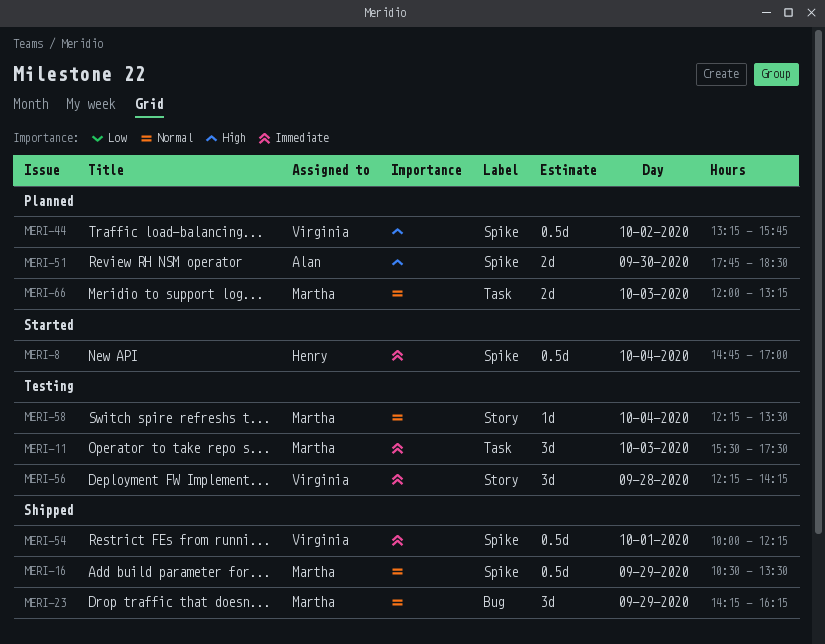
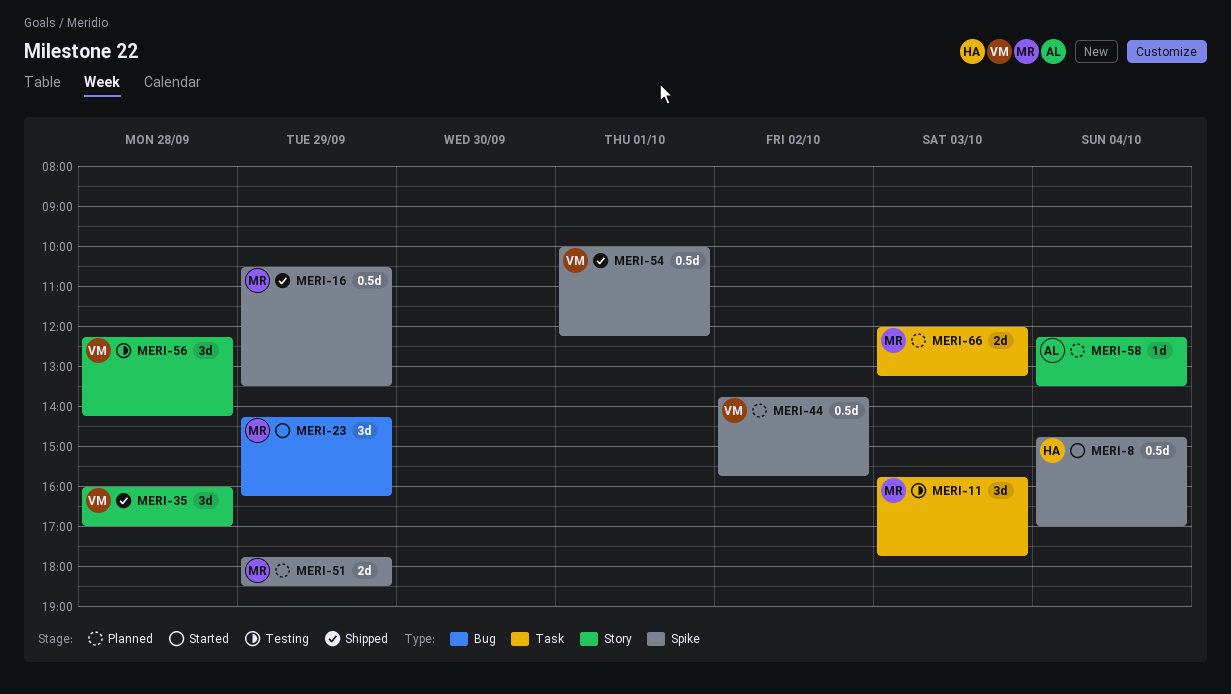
MERI-11, begins: 15:30 -> 15:45
MERI-11, ends: 17:30 -> 17:45
MERI-23, status: Shipped -> Started
MERI-35: none -> present
MERI-44, begins: 13:15 -> 13:45
MERI-51, owner: Alan -> Martha
MERI-51, day: Sep 30 -> Sep 29
MERI-58, status: Testing -> Planned
MERI-58, owner: Martha -> Alan

